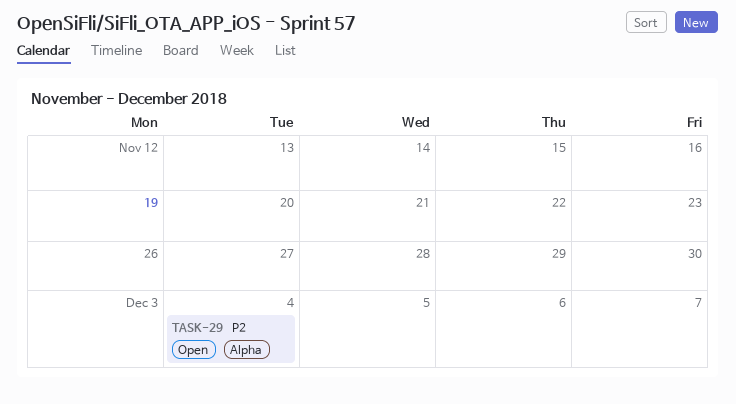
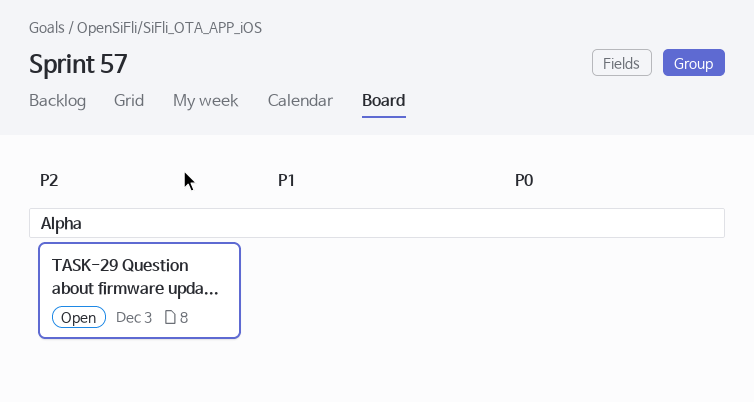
TASK-29, due: Dec 4 -> Dec 3

